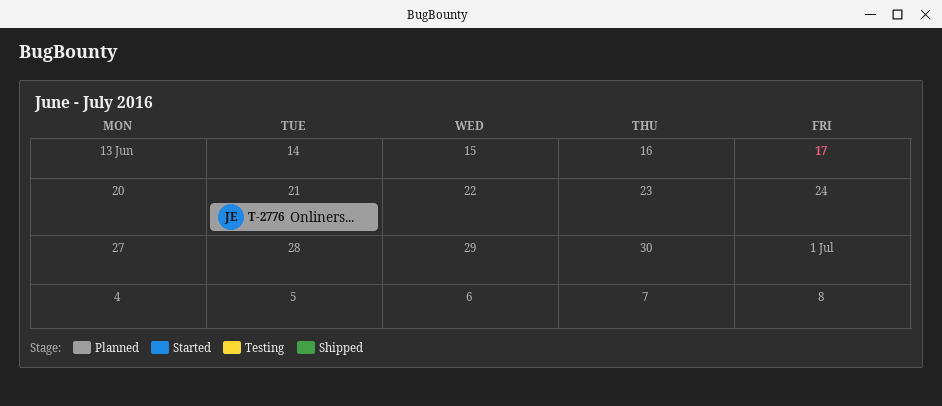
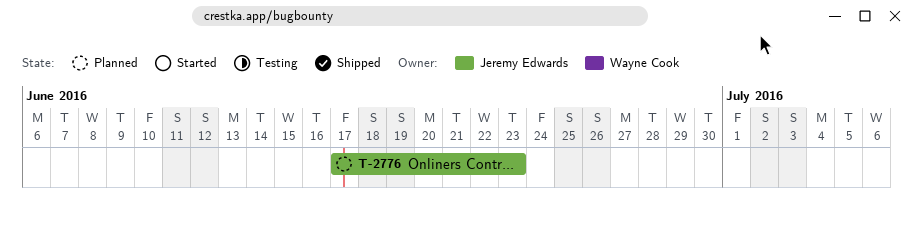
T-2776, start: Jun 21 -> Jun 17
T-2776, due: Jun 21 -> Jun 23

